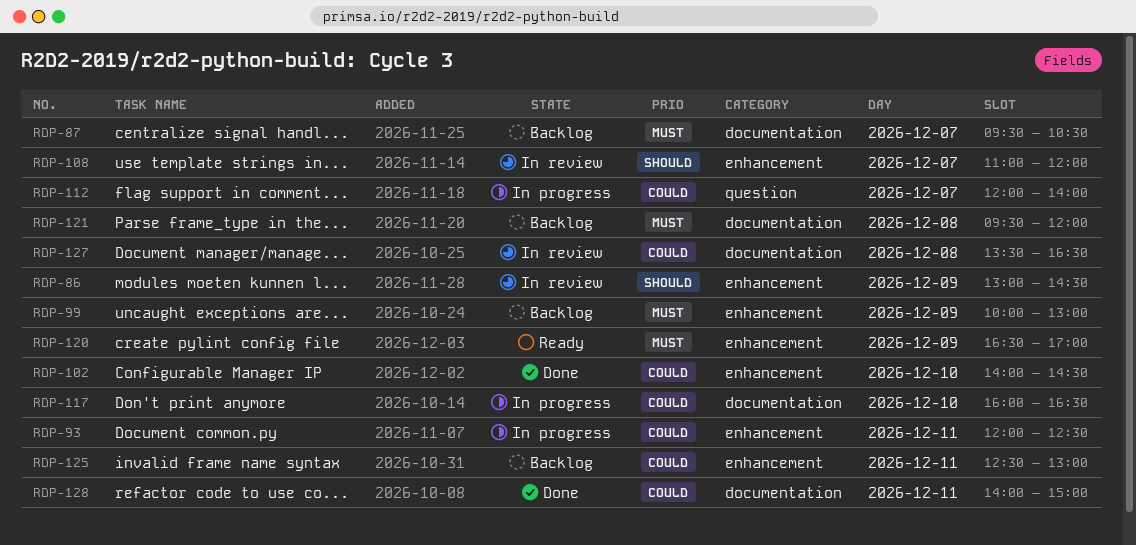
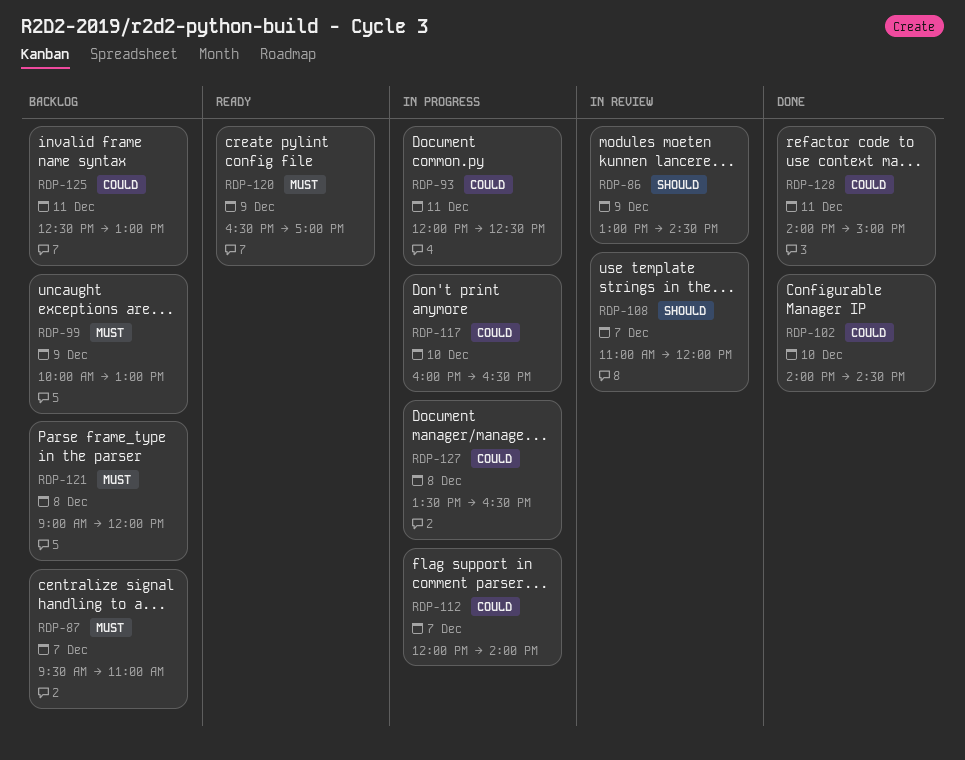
RDP-87, ends: 10:30 -> 11:00
RDP-121, begins: 09:30 -> 09:00
RDP-127, status: In review -> In progress

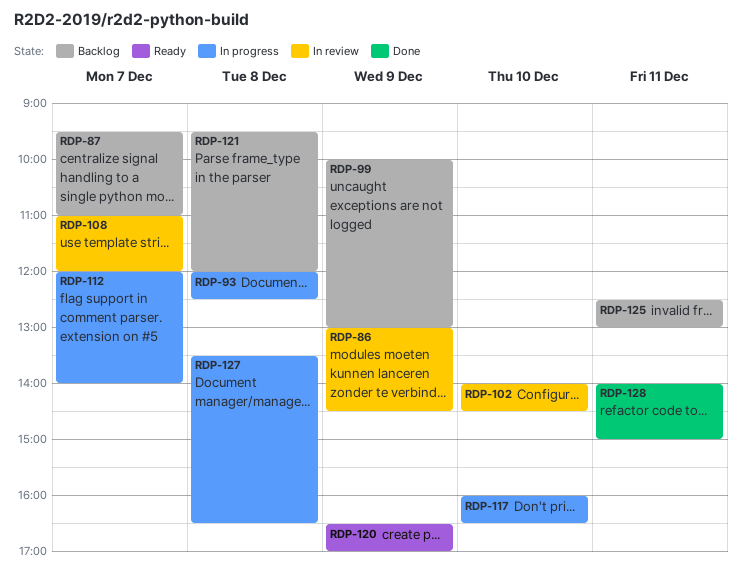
RDP-93, day: Dec 11 -> Dec 8
RDP-102, status: Done -> In review
RDP-121, begins: 09:00 -> 09:30

